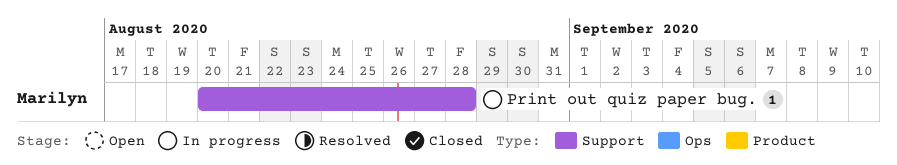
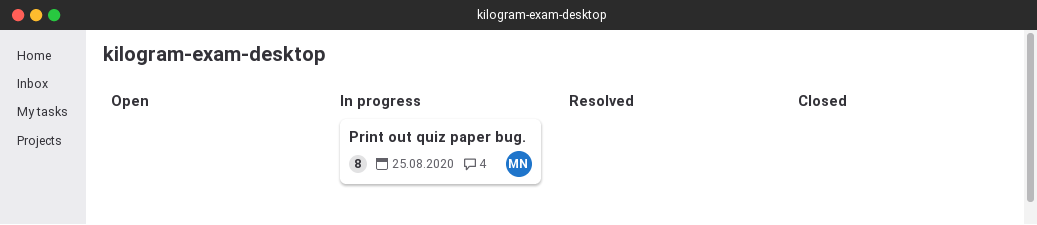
Print out quiz paper bug., estimate: 1 -> 8
Print out quiz paper bug., due: Aug 28 -> Aug 25

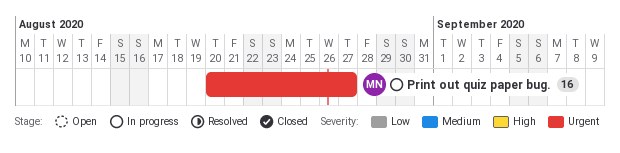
Print out quiz paper bug., estimate: 8 -> 16
Print out quiz paper bug., due: Aug 25 -> Aug 27

